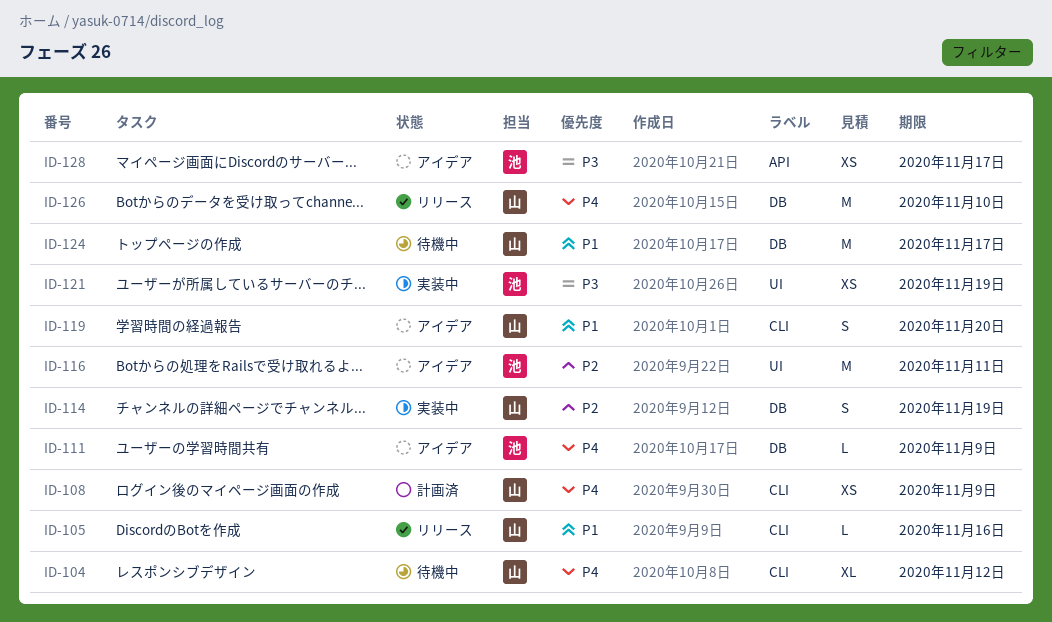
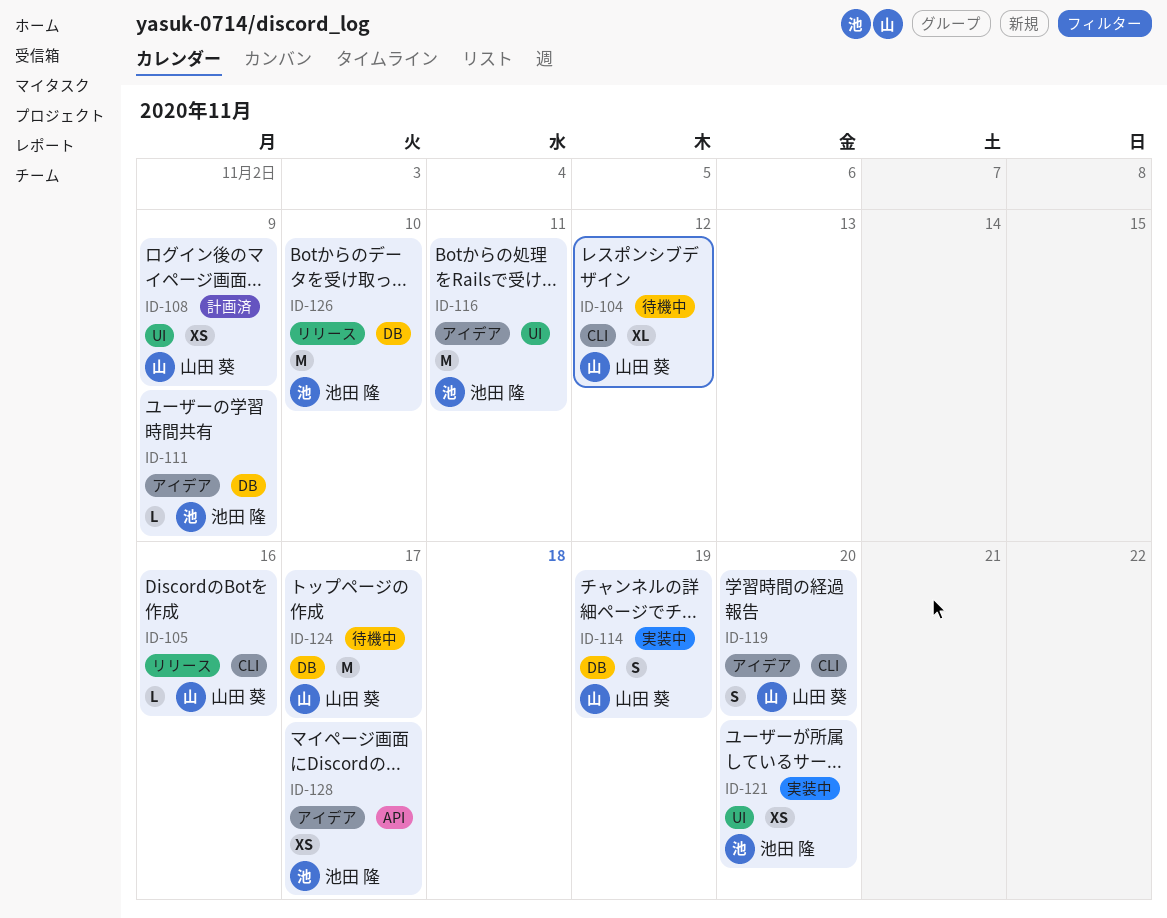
ID-108, label: CLI -> UI
ID-121, due: Nov 19 -> Nov 20
ID-126, owner: 山田 葵 -> 池田 隆

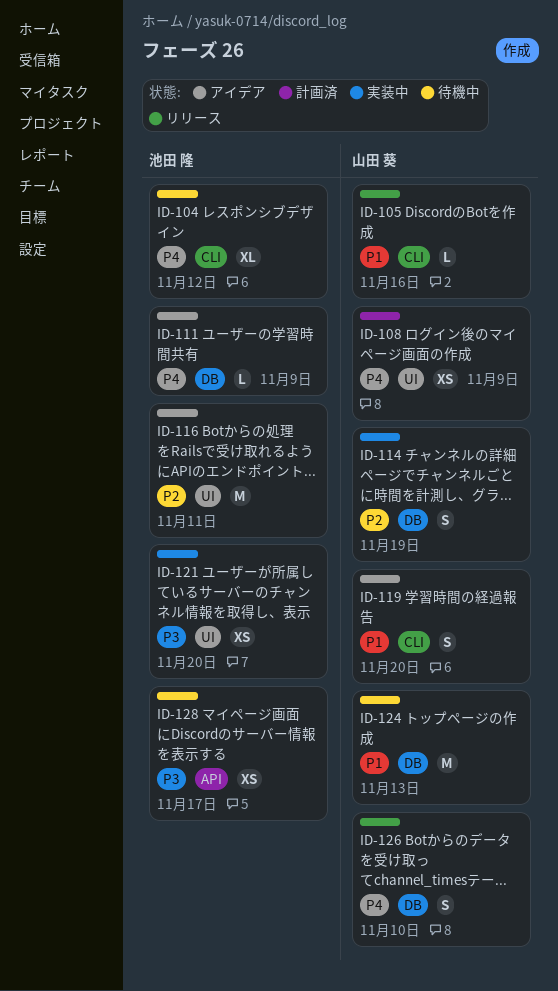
ID-104, owner: 山田 葵 -> 池田 隆
ID-124, due: Nov 17 -> Nov 13
ID-126, owner: 池田 隆 -> 山田 葵
ID-126, estimate: M -> S
ID-128, status: アイデア -> 待機中

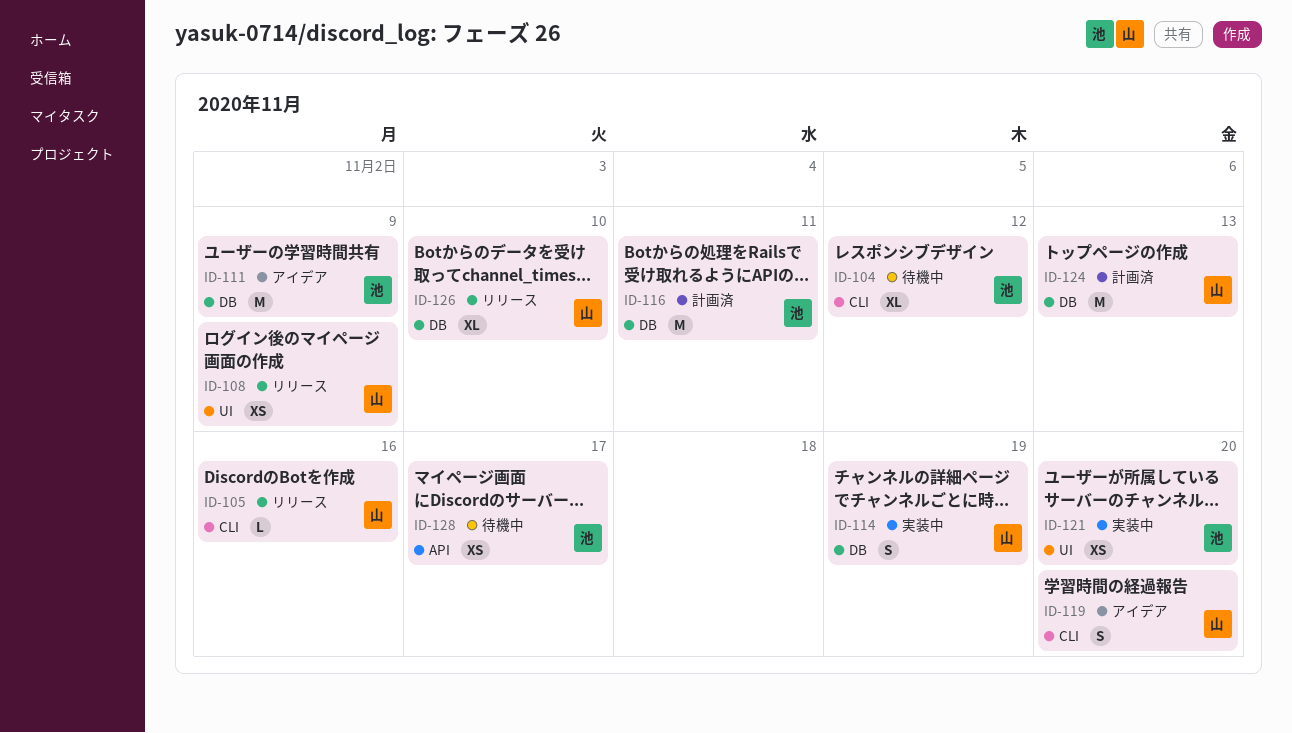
ID-108, status: 計画済 -> リリース
ID-111, estimate: L -> M
ID-116, status: アイデア -> 計画済
ID-116, label: UI -> DB
ID-124, status: 待機中 -> 計画済
ID-126, estimate: S -> XL

